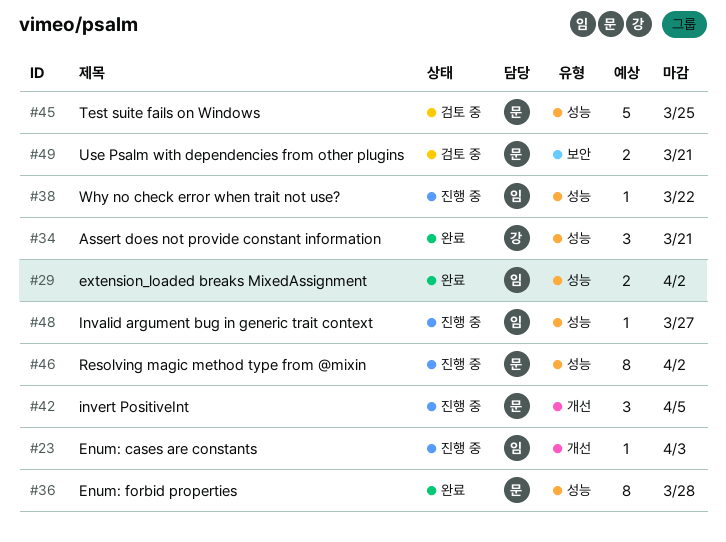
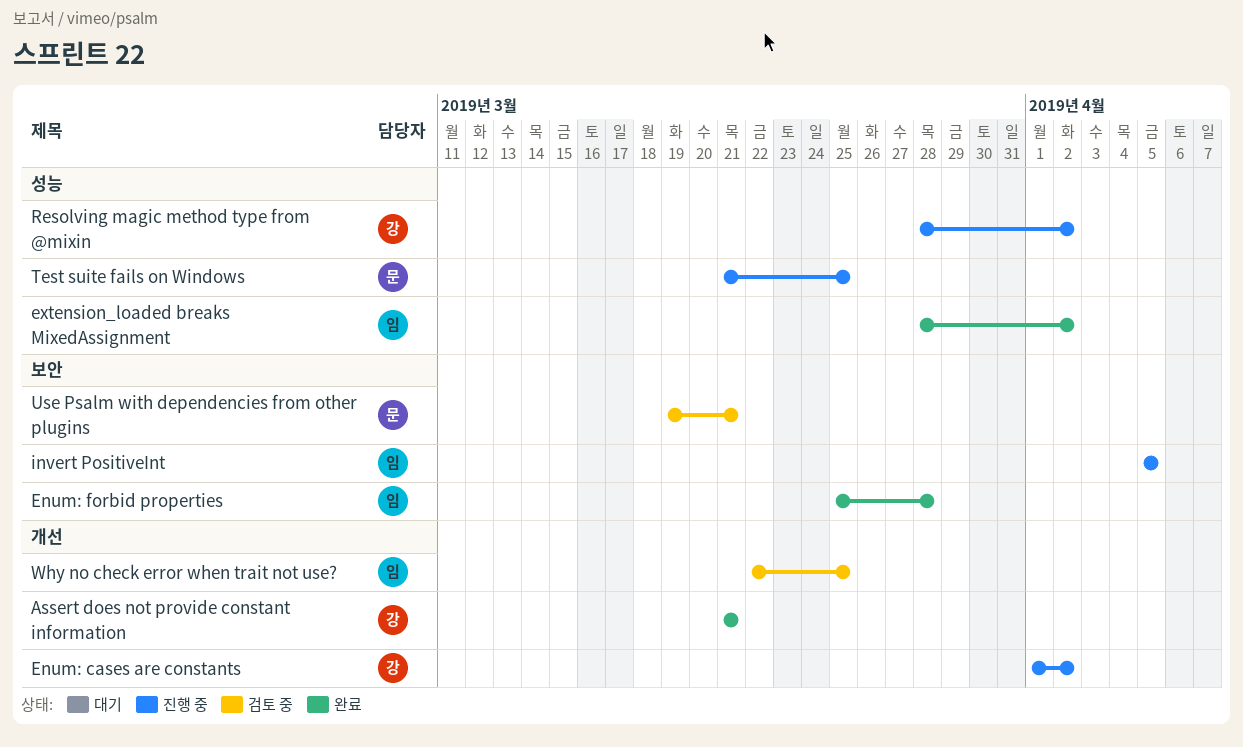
Assert does not provide constant information, label: 성능 -> 개선
Enum: cases are constants, owner: 임 -> 강
Enum: cases are constants, due: Apr 3 -> Apr 2
Enum: forbid properties, owner: 문 -> 임
Enum: forbid properties, label: 성능 -> 보안
Invalid argument bug in generic trait context: present -> none
invert PositiveInt, owner: 문 -> 임
invert PositiveInt, label: 개선 -> 보안
Resolving magic method type from @mixin, owner: 문 -> 강
Test suite fails on Windows, status: 검토 중 -> 진행 중
Why no check error when trait not use?, status: 진행 중 -> 검토 중
Why no check error when trait not use?, label: 성능 -> 개선
Why no check error when trait not use?, due: Mar 22 -> Mar 25

